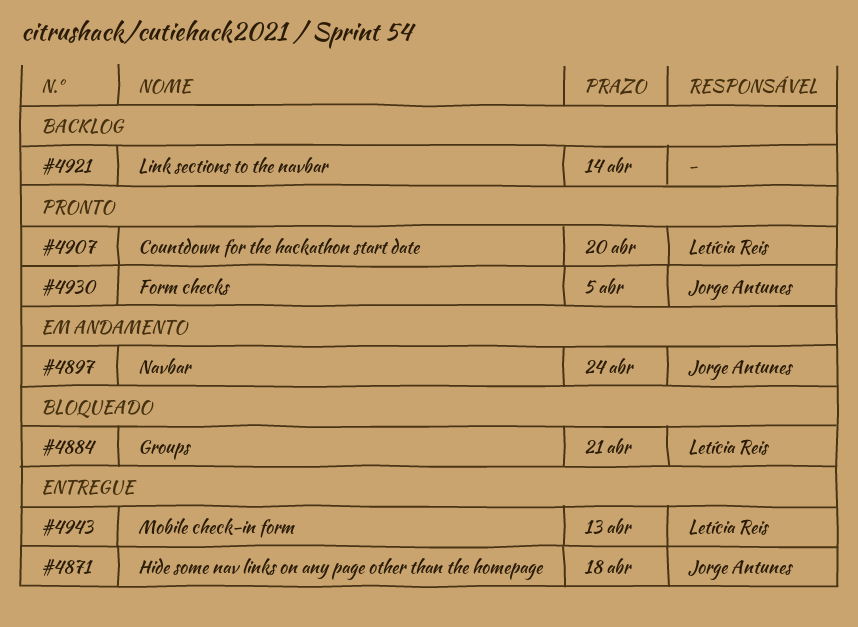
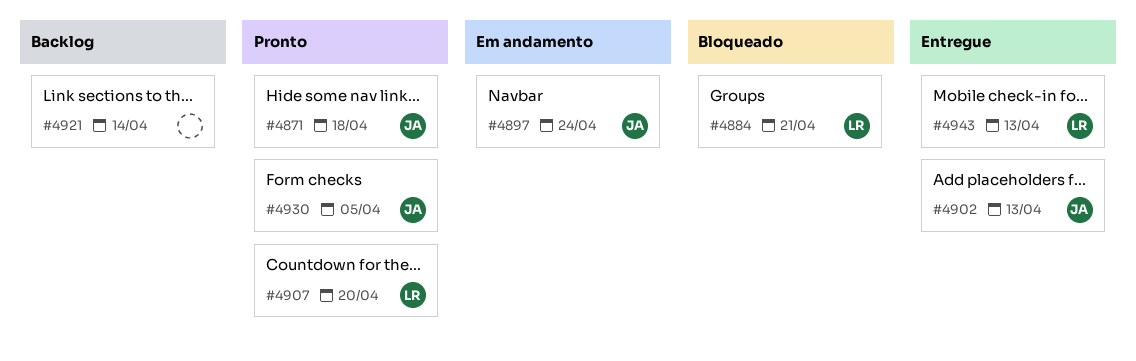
#4871, status: Entregue -> Pronto
#4902: none -> present

